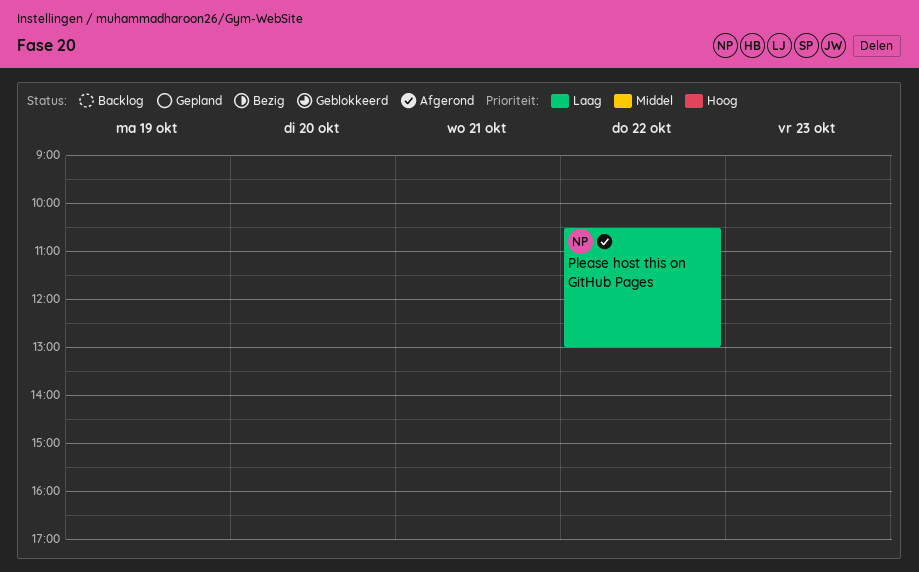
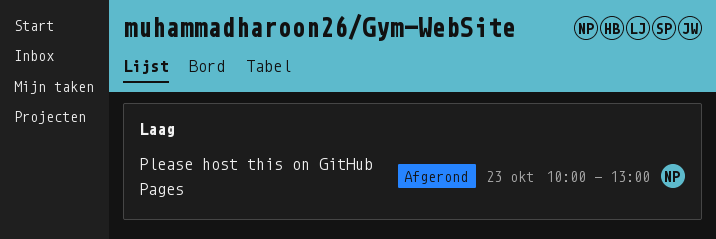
Please host this on GitHub Pages, day: Oct 22 -> Oct 23
Please host this on GitHub Pages, begins: 10:30 -> 10:00

